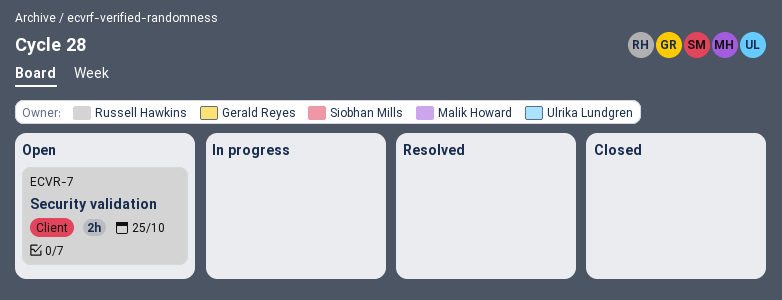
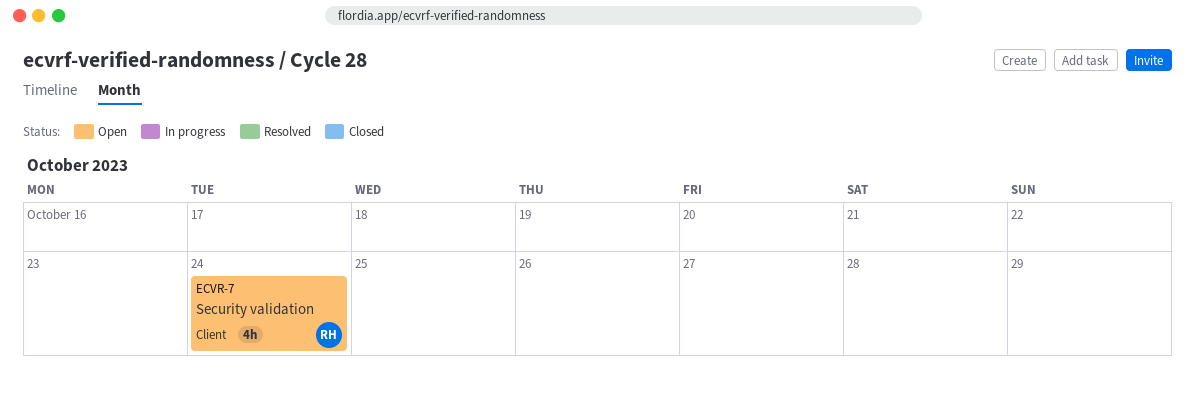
ECVR-7, estimate: 2h -> 4h
ECVR-7, due: Oct 25 -> Oct 24

